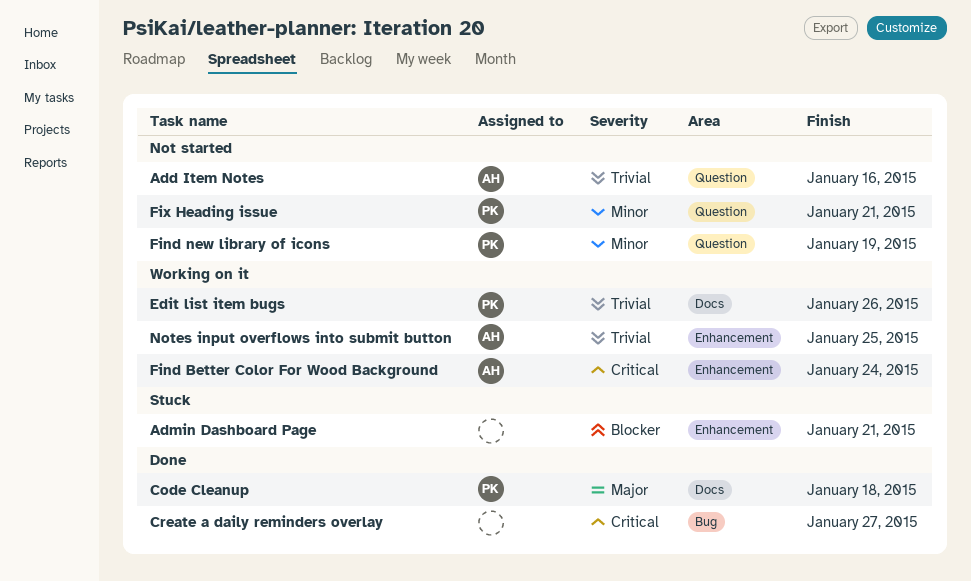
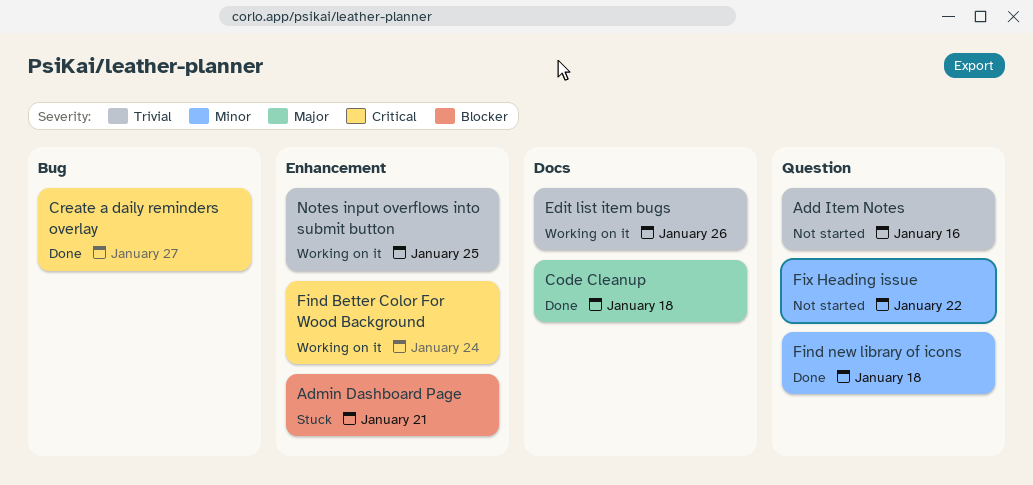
Find new library of icons, status: Not started -> Done
Find new library of icons, due: Jan 19 -> Jan 18
Fix Heading issue, due: Jan 21 -> Jan 22

